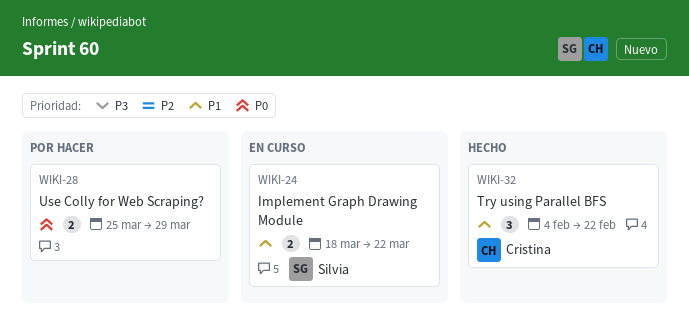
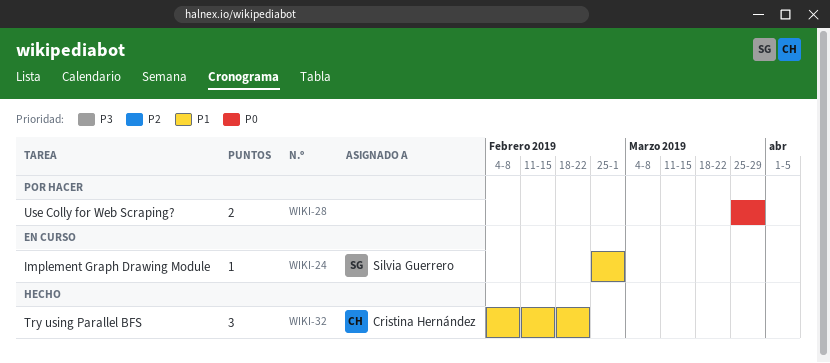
WIKI-24, estimate: 2 -> 1
WIKI-24, start: Mar 18 -> Feb 25
WIKI-24, due: Mar 22 -> Mar 1

